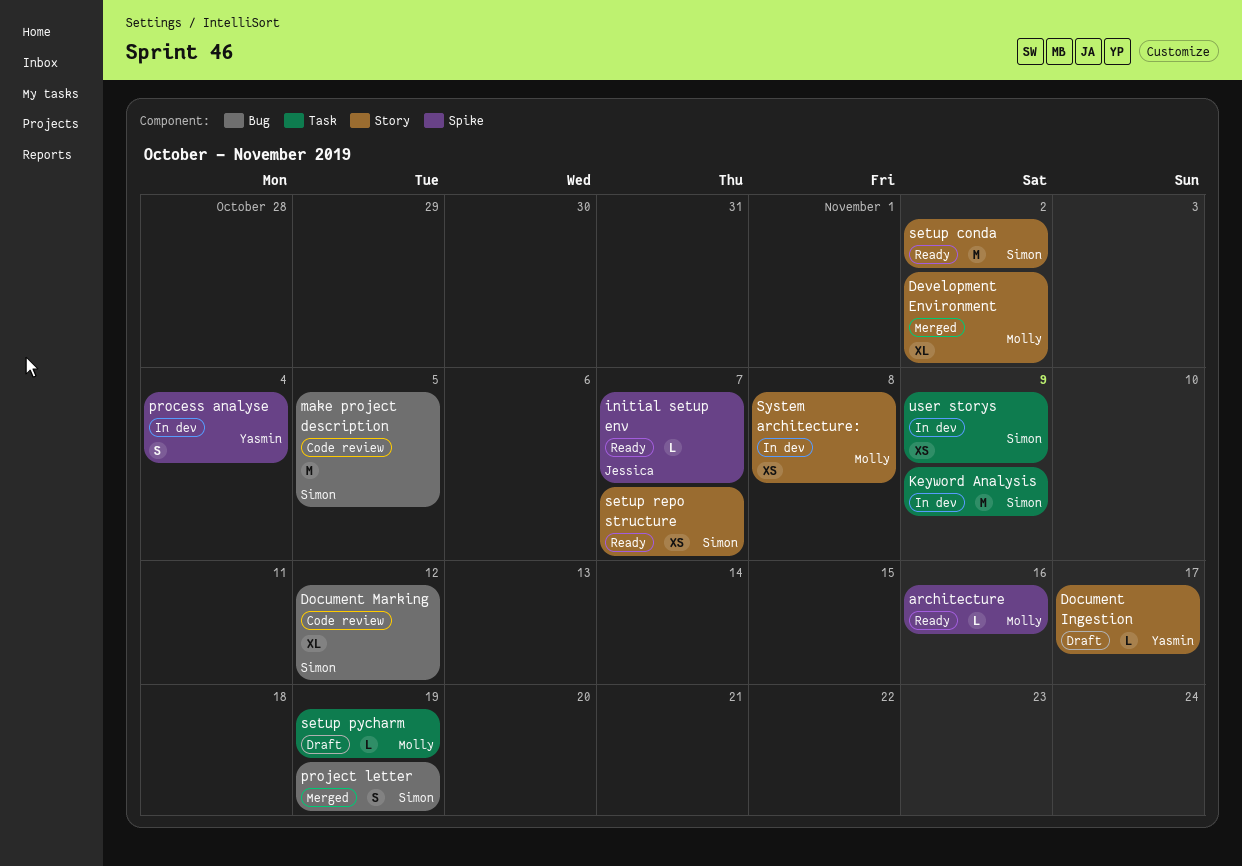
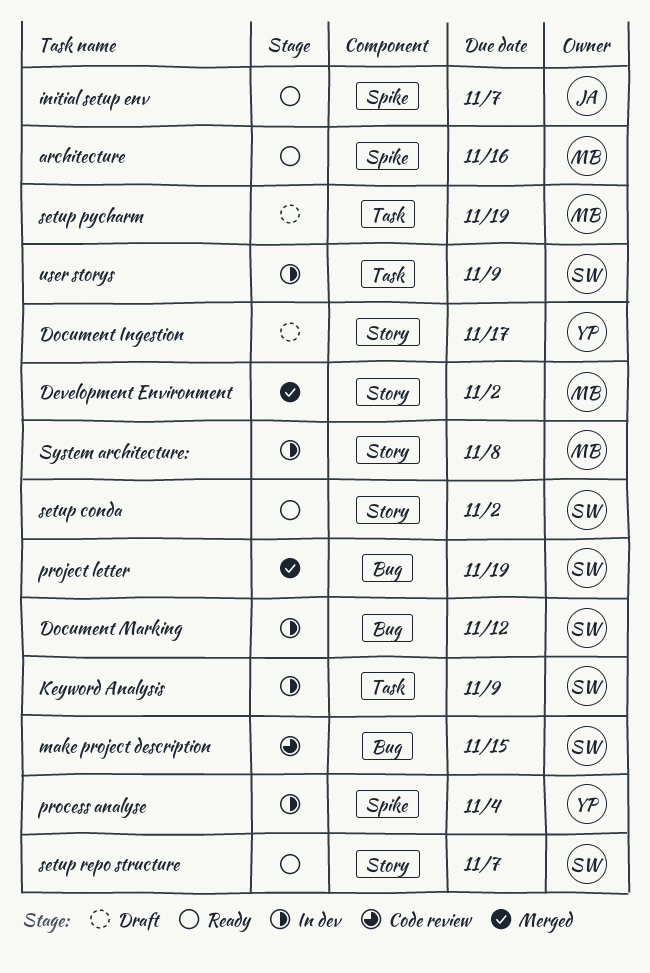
Document Marking, status: Code review -> In dev
make project description, due: Nov 5 -> Nov 15

